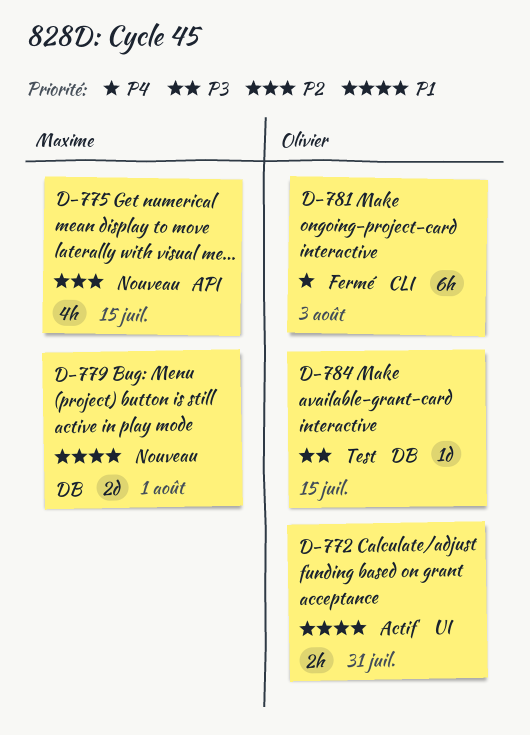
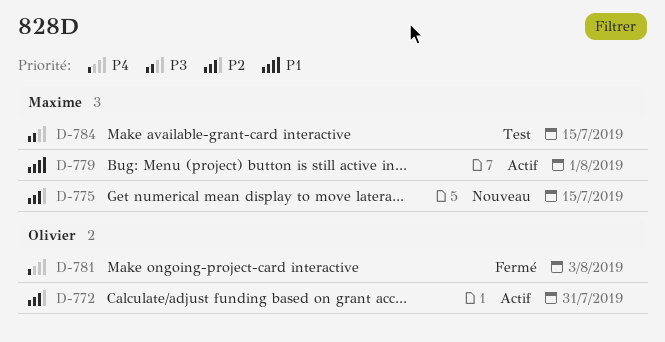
D-772, priority: P1 -> P2
D-779, status: Nouveau -> Actif
D-784, owner: Olivier -> Maxime

